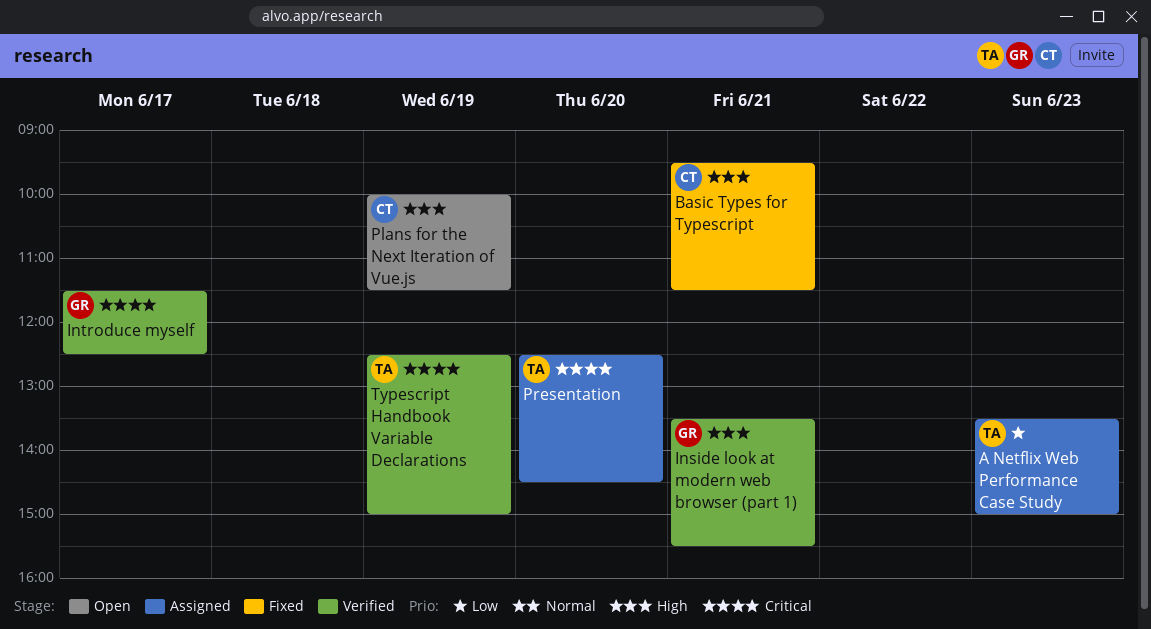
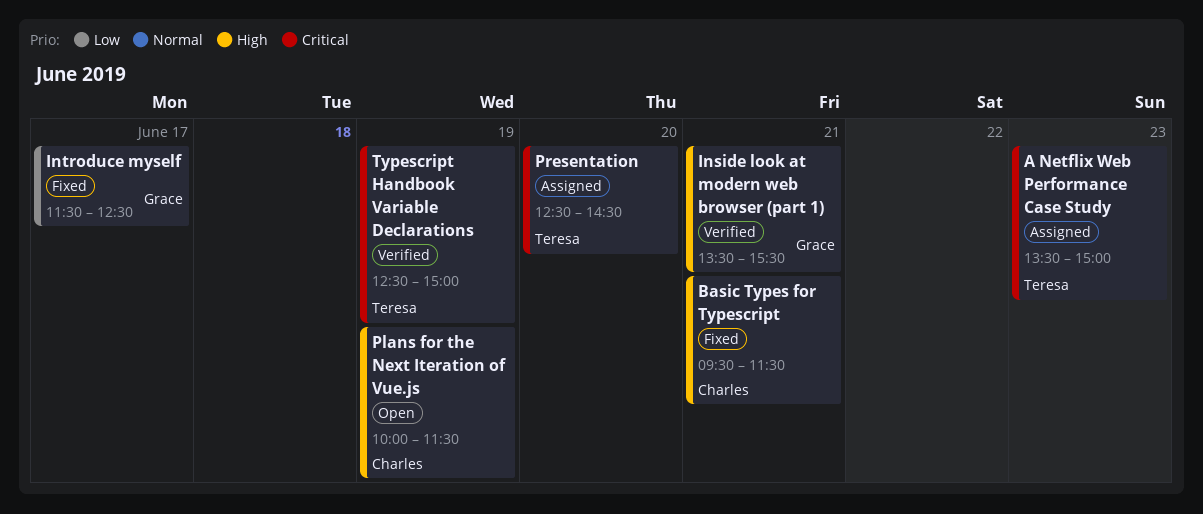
A Netflix Web Performance Case Study, priority: Low -> Critical
Introduce myself, status: Verified -> Fixed
Introduce myself, priority: Critical -> Low

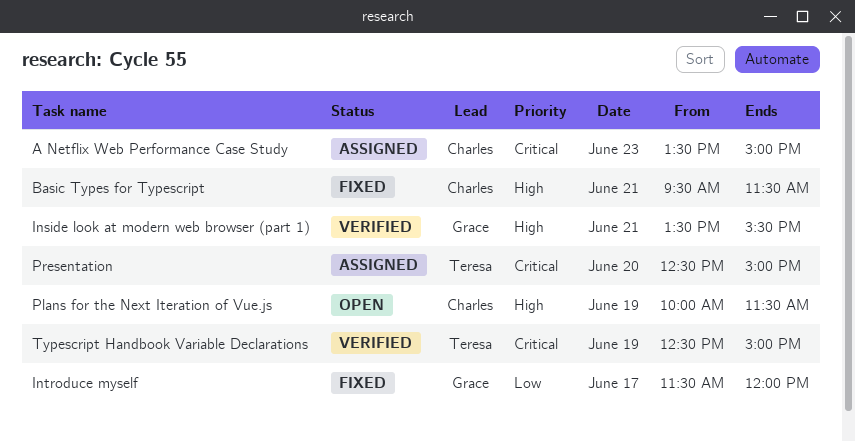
A Netflix Web Performance Case Study, owner: Teresa -> Charles
Introduce myself, ends: 12:30 -> 12:00
Presentation, ends: 14:30 -> 15:00

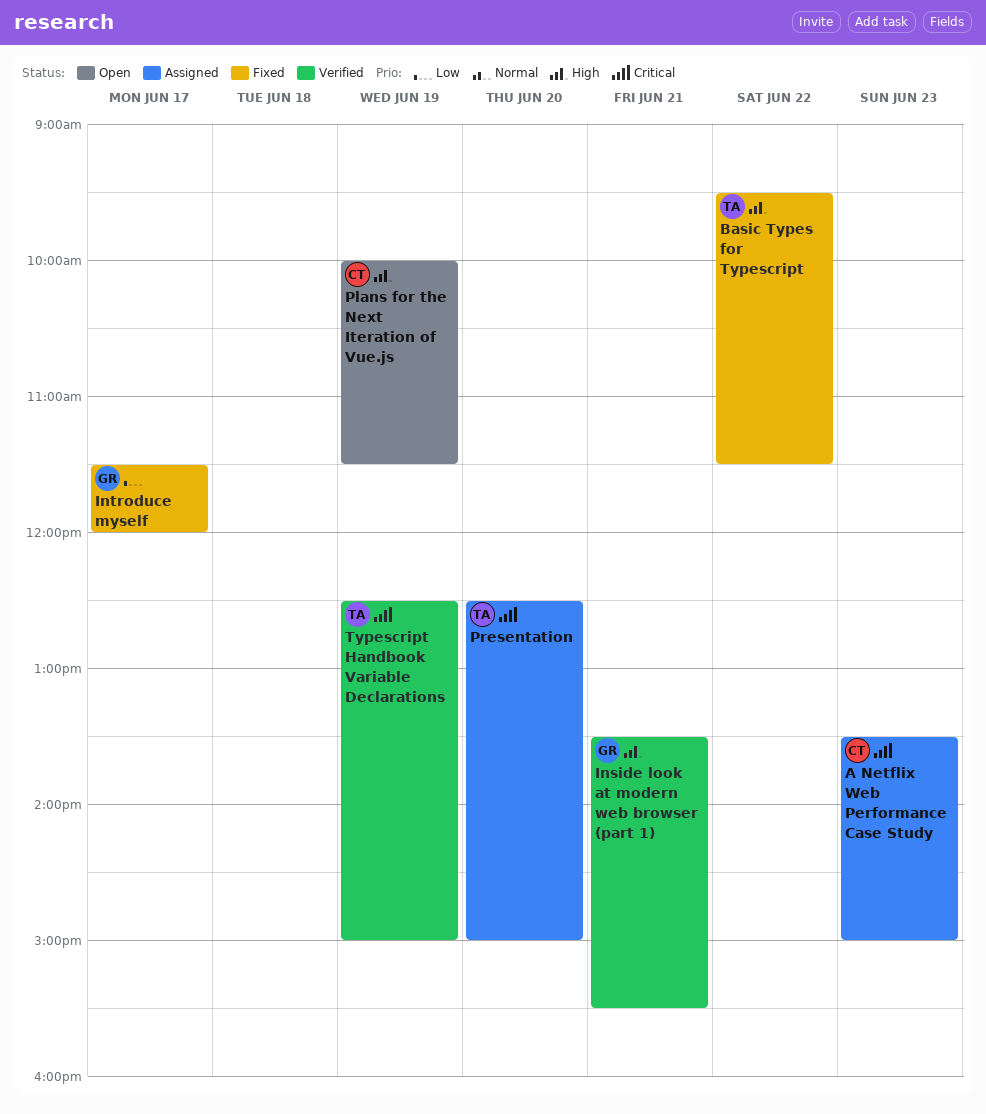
Basic Types for Typescript, owner: Charles -> Teresa
Basic Types for Typescript, day: Jun 21 -> Jun 22

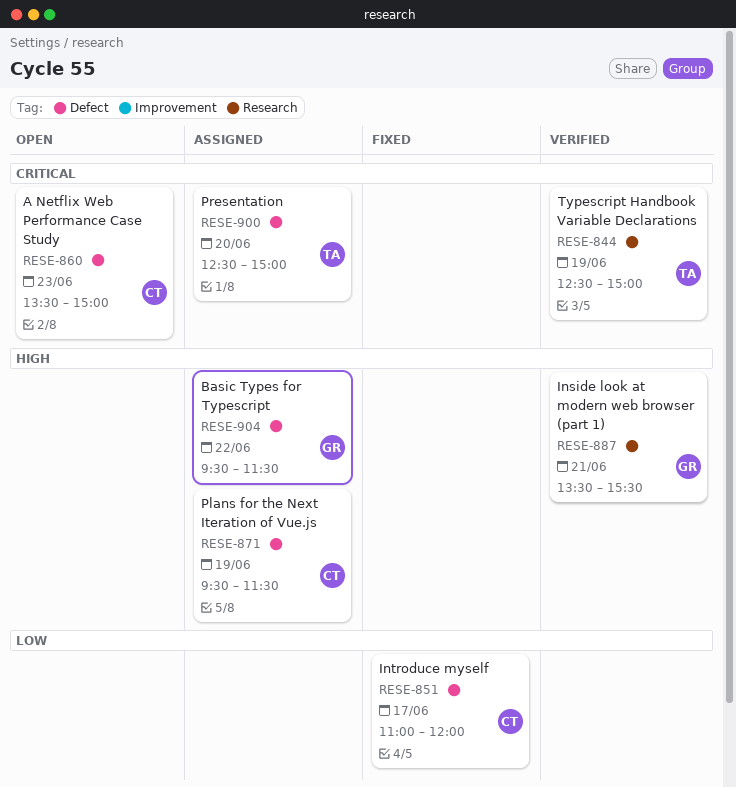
A Netflix Web Performance Case Study, status: Assigned -> Open
Basic Types for Typescript, status: Fixed -> Assigned
Basic Types for Typescript, owner: TA -> GR
Introduce myself, owner: GR -> CT
Introduce myself, begins: 11:30 -> 11:00
Plans for the Next Iteration of Vue.js, status: Open -> Assigned
Plans for the Next Iteration of Vue.js, begins: 10:00 -> 09:30

